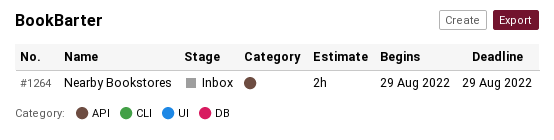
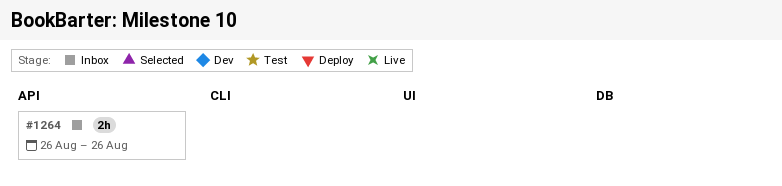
#1264, start: Aug 29 -> Aug 26
#1264, due: Aug 29 -> Aug 26

